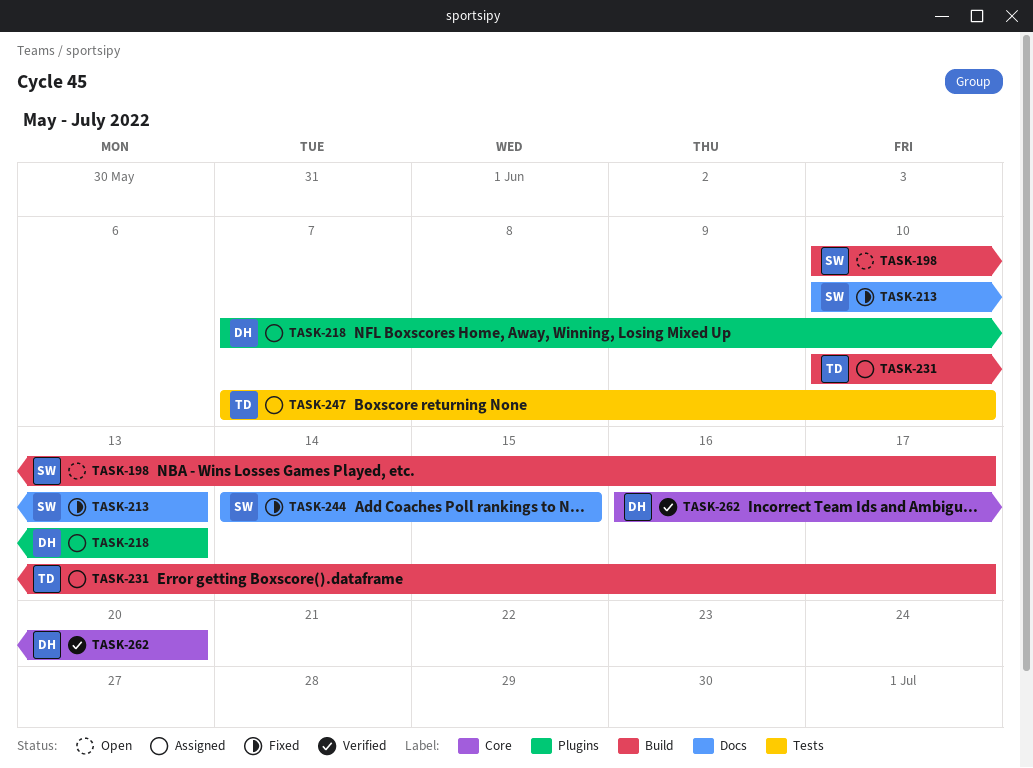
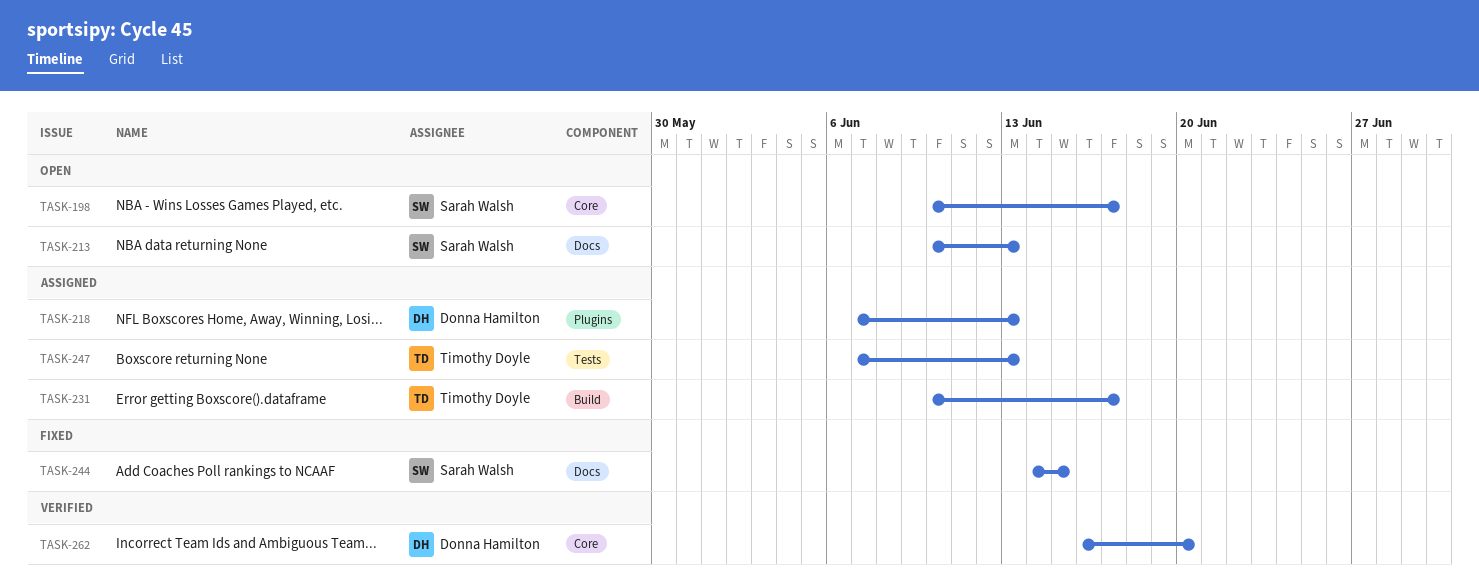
TASK-198, label: Build -> Core
TASK-213, status: Fixed -> Open
TASK-247, due: Jun 10 -> Jun 13

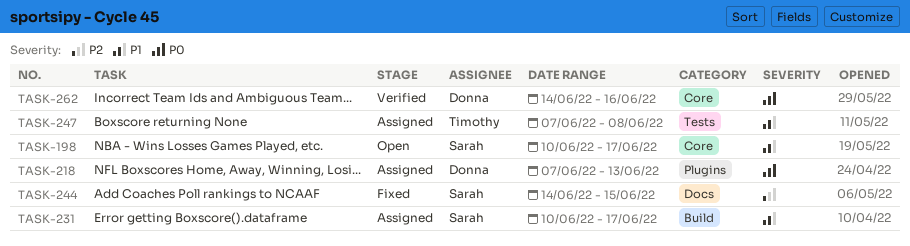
TASK-213: present -> none
TASK-231, owner: Timothy Doyle -> Sarah Walsh
TASK-247, due: Jun 13 -> Jun 8
TASK-262, start: Jun 16 -> Jun 14
TASK-262, due: Jun 20 -> Jun 16

